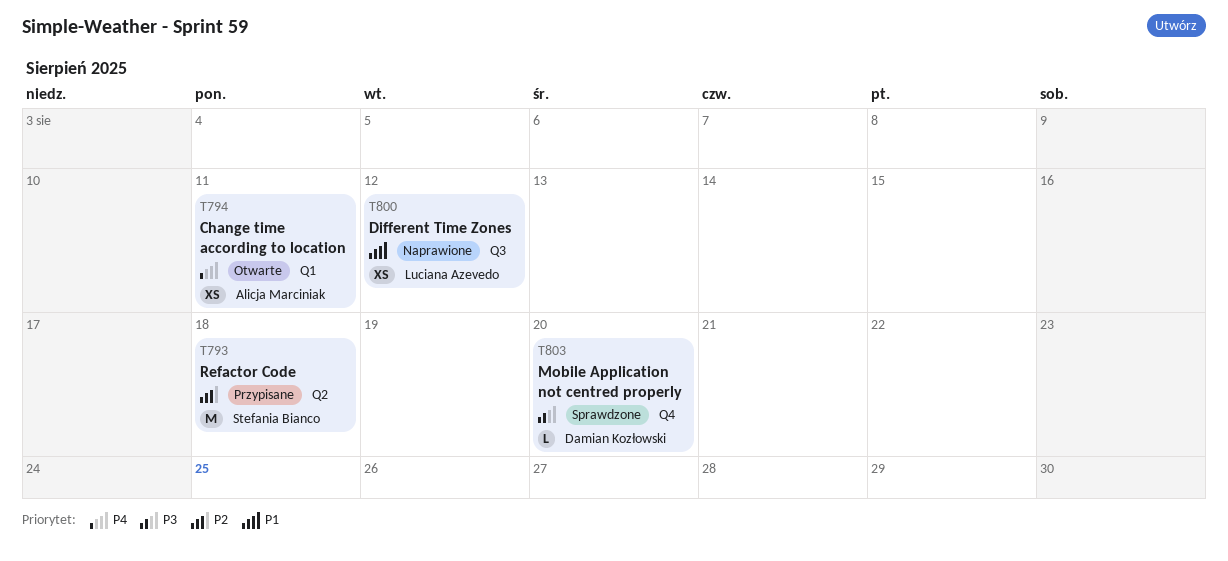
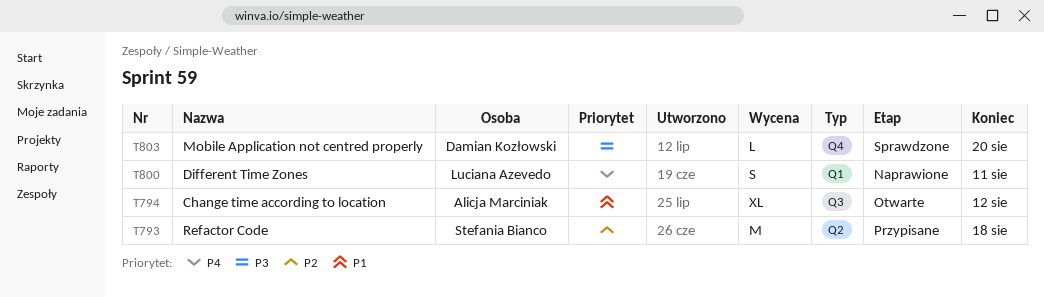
T794, priority: P4 -> P1
T794, label: Q1 -> Q3
T794, estimate: XS -> XL
T794, due: Aug 11 -> Aug 12
T800, priority: P1 -> P4
T800, label: Q3 -> Q1
T800, estimate: XS -> S
T800, due: Aug 12 -> Aug 11

